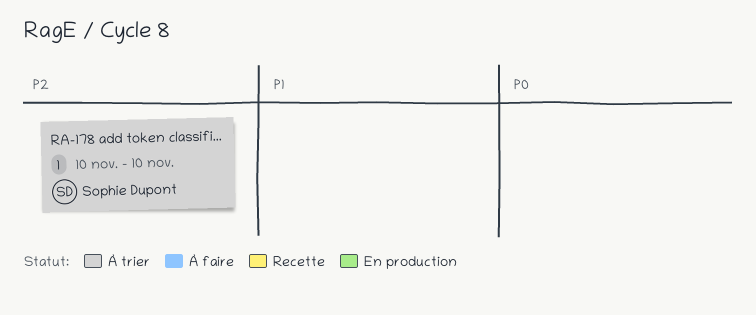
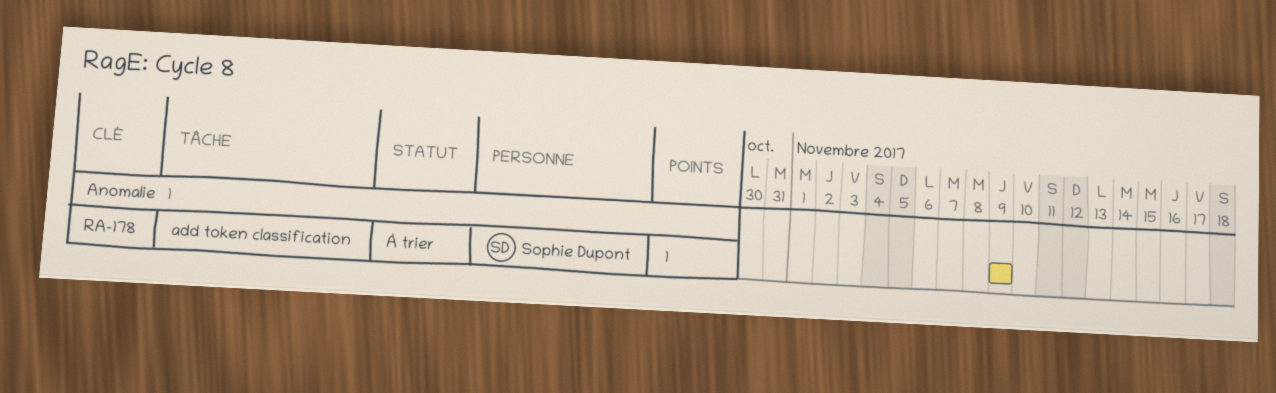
RA-178, start: Nov 10 -> Nov 9
RA-178, due: Nov 10 -> Nov 9

